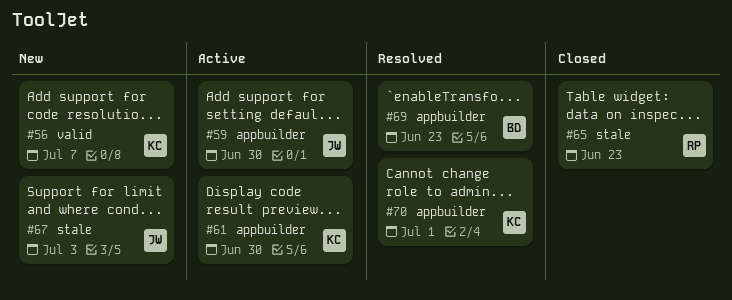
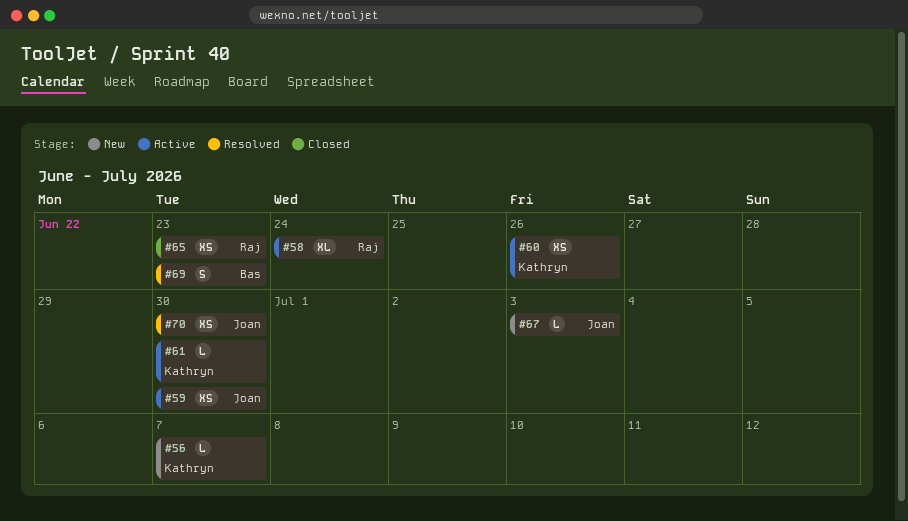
#58: none -> present
#60: none -> present
#70, owner: Kathryn -> Joan
#70, due: Jul 1 -> Jun 30

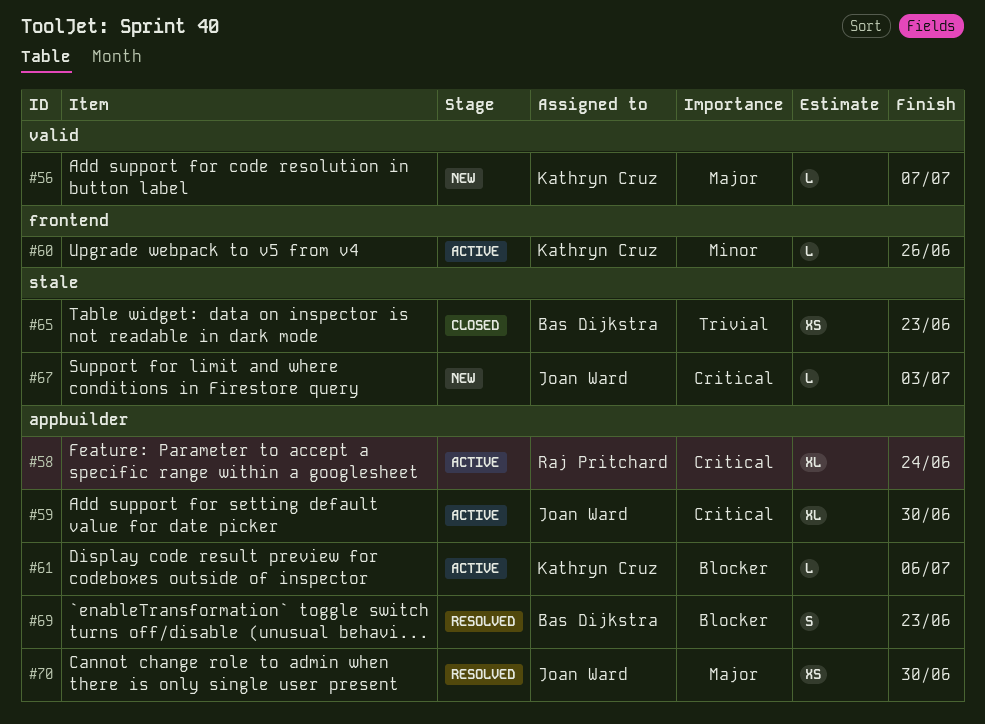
#59, estimate: XS -> XL
#60, estimate: XS -> L
#61, due: Jun 30 -> Jul 6
#65, owner: Raj Pritchard -> Bas Dijkstra

